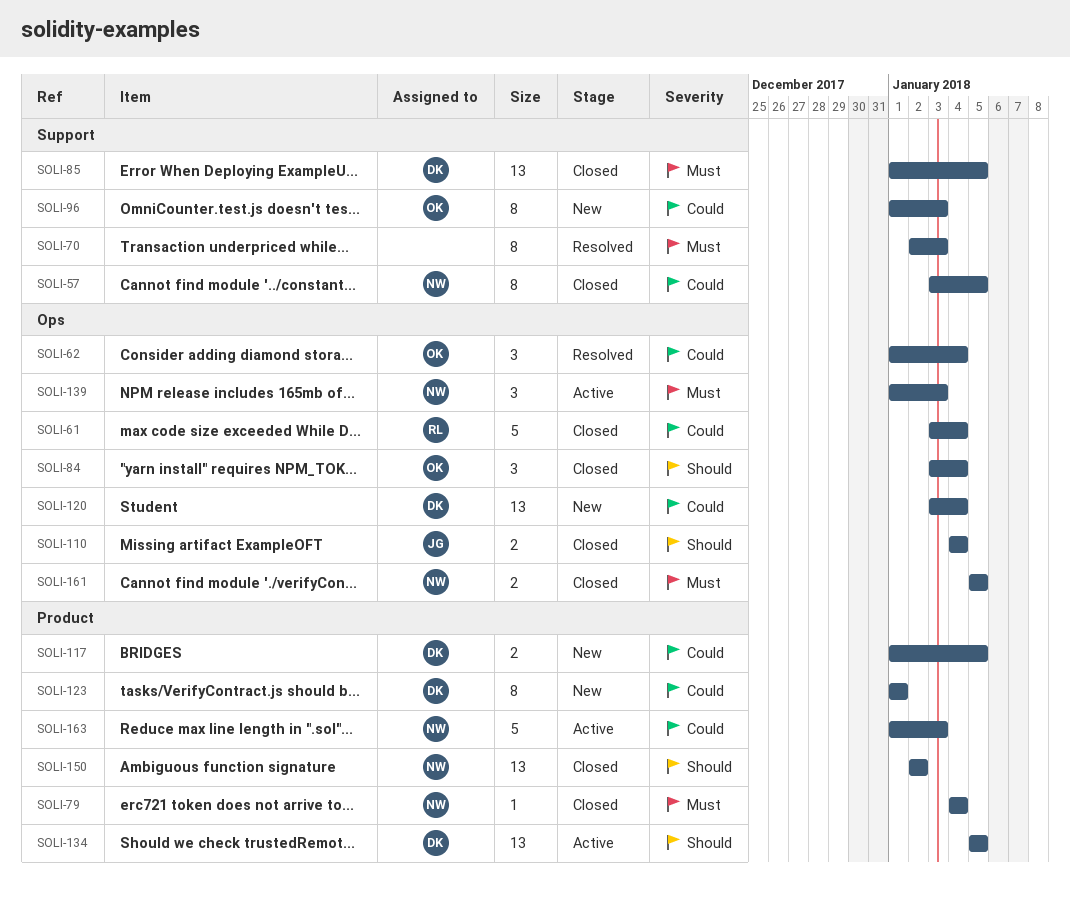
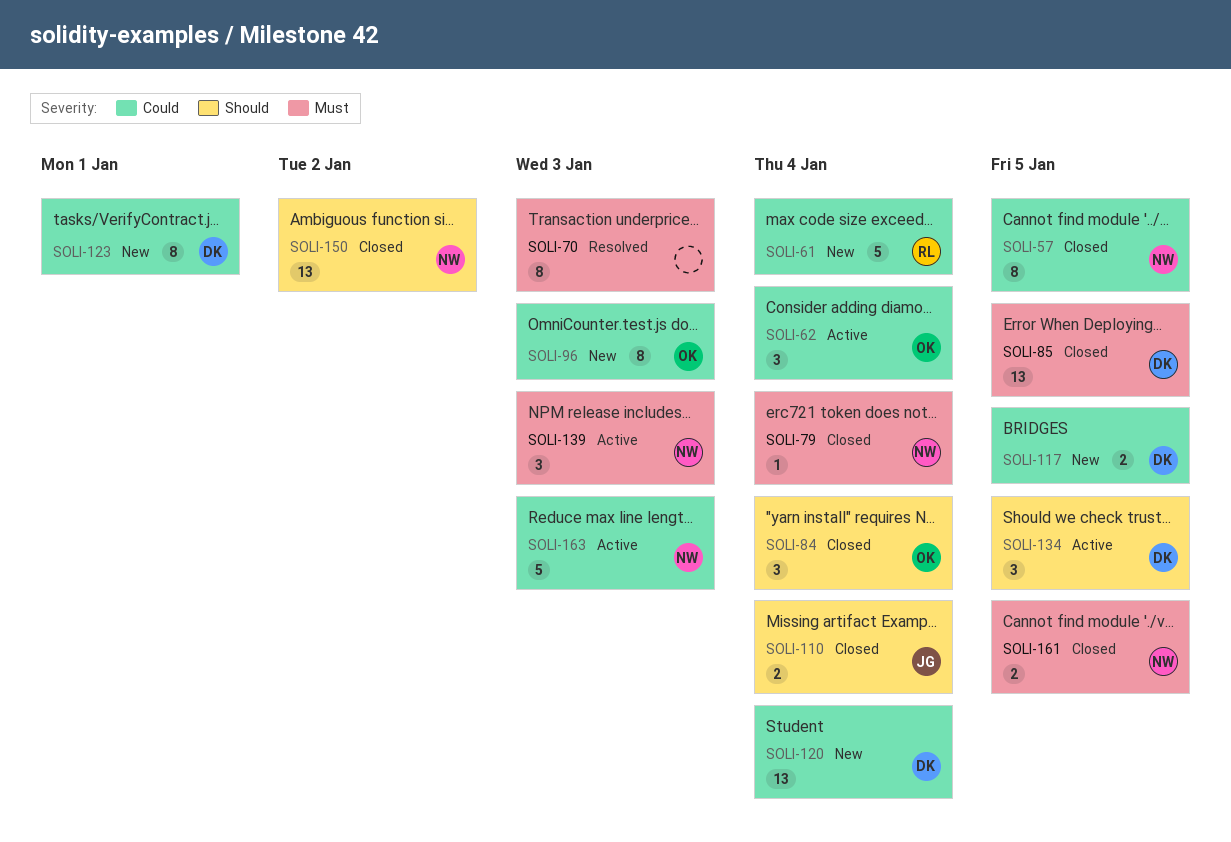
SOLI-61, status: Closed -> New
SOLI-62, status: Resolved -> Active
SOLI-134, estimate: 13 -> 3

